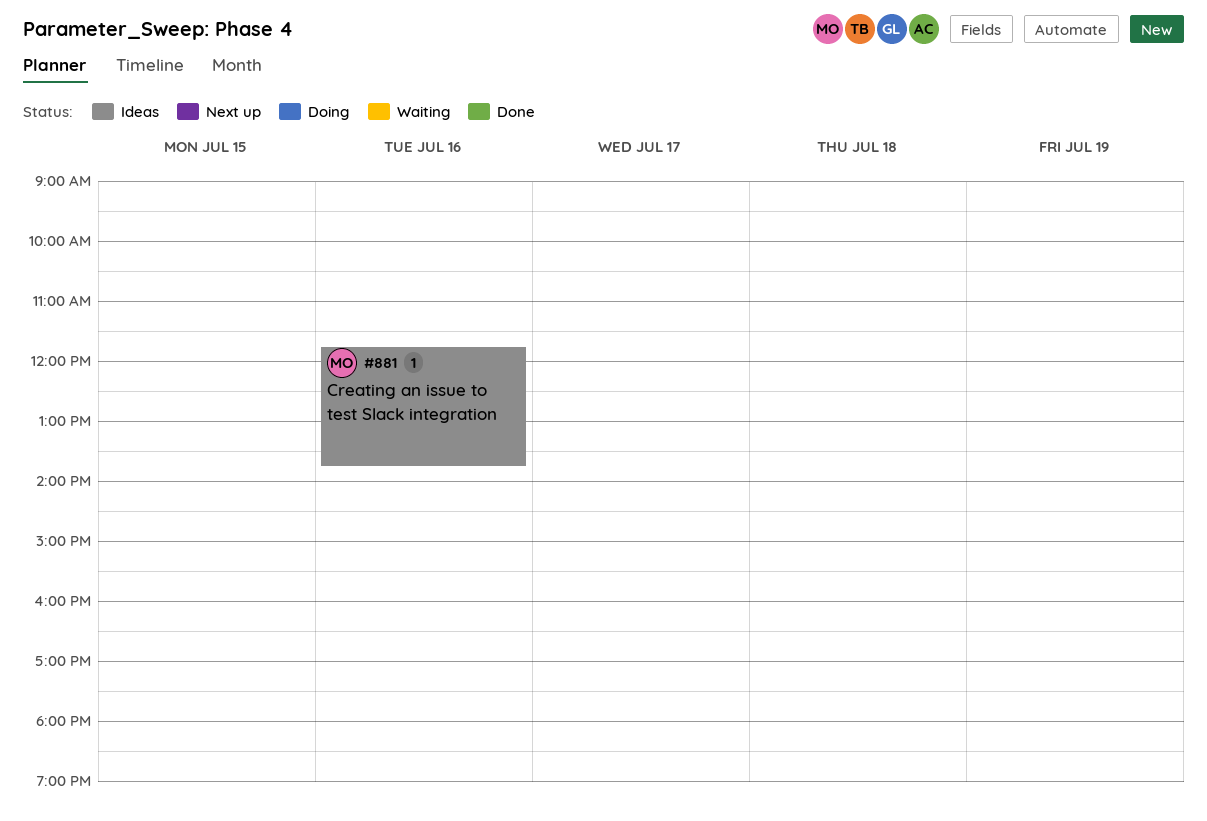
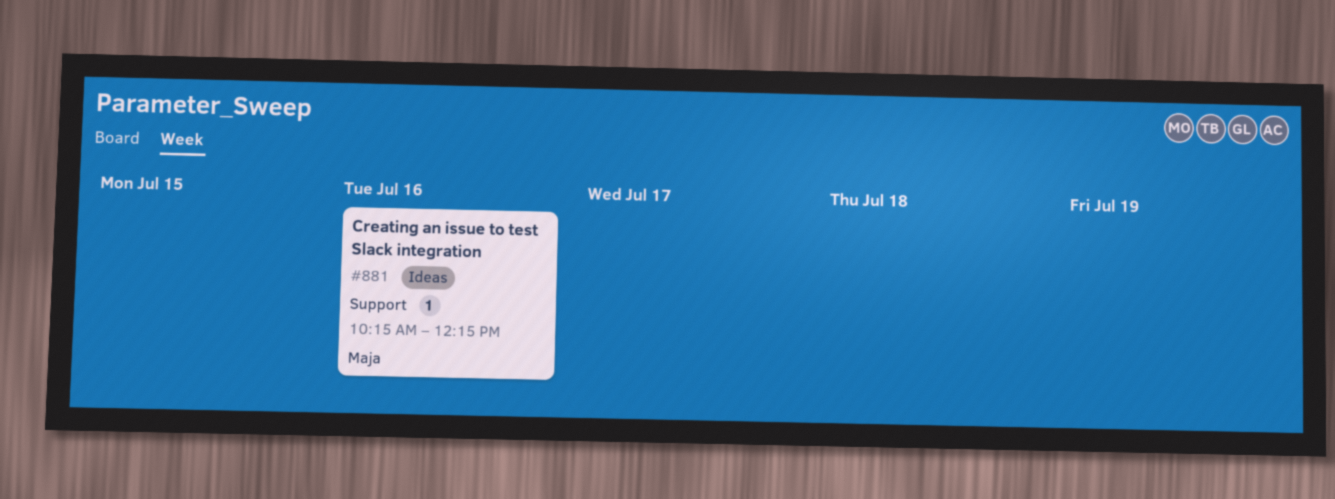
#881, begins: 11:45 -> 10:15
#881, ends: 13:45 -> 12:15

